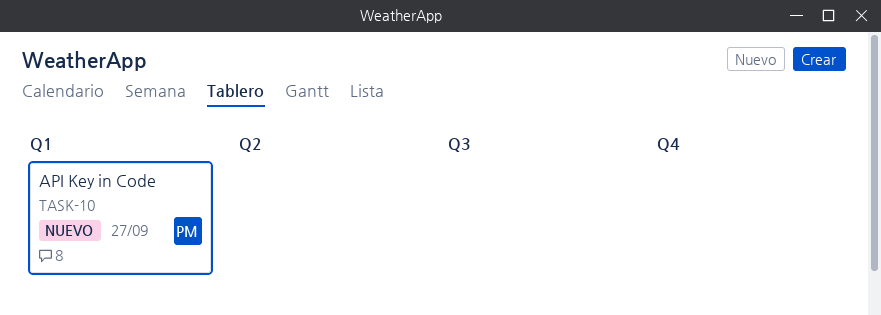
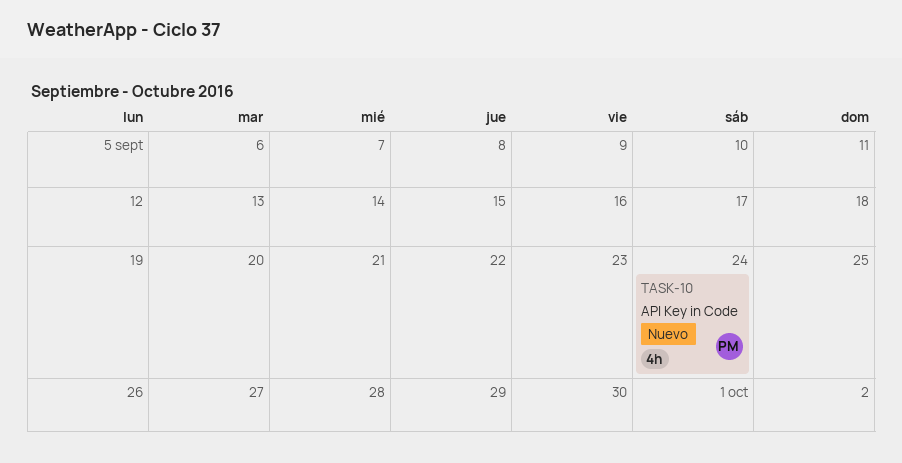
TASK-10, due: Sep 27 -> Sep 24

